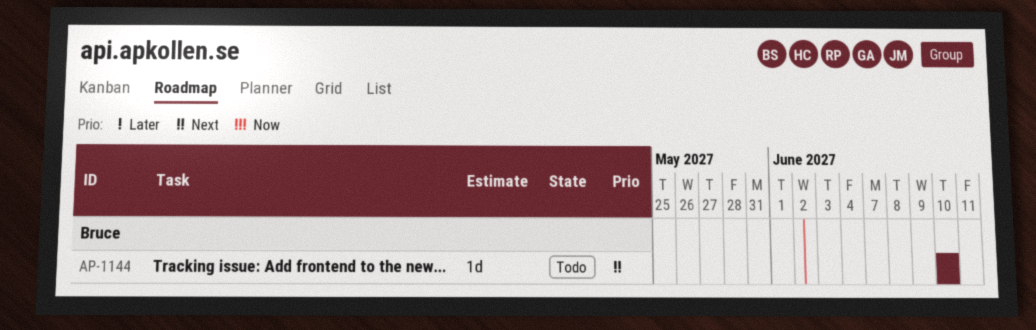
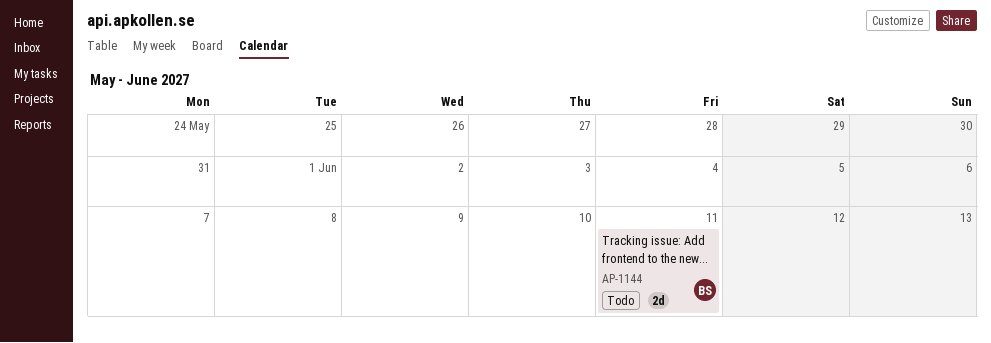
AP-1144, estimate: 1d -> 2d
AP-1144, due: Jun 10 -> Jun 11

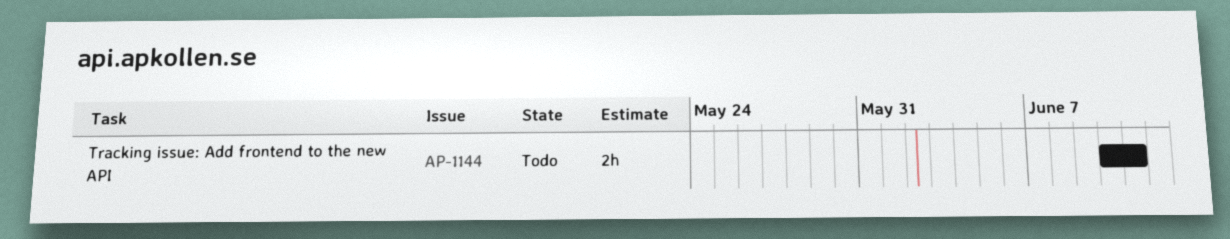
AP-1144, estimate: 2d -> 2h

